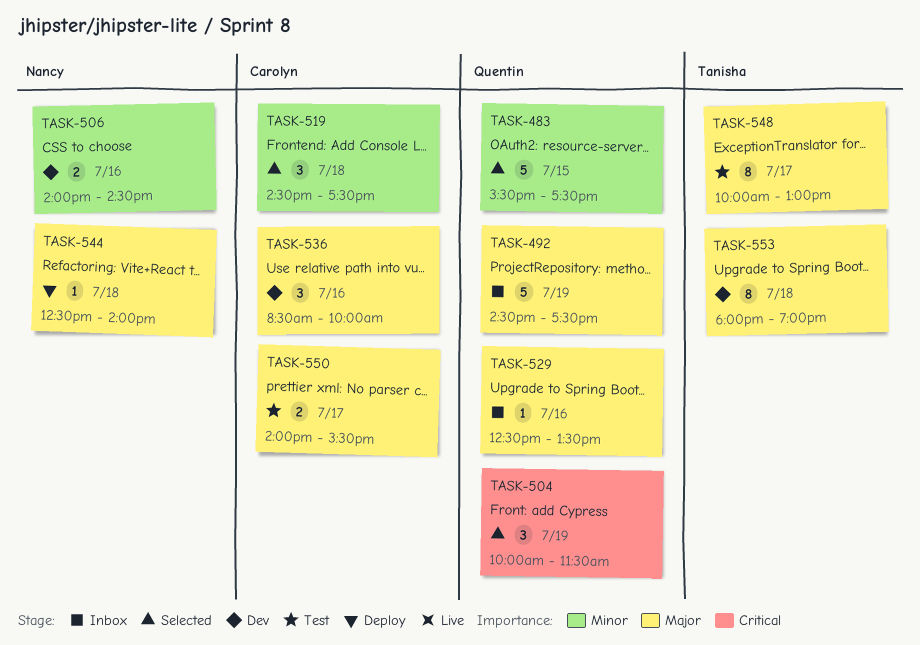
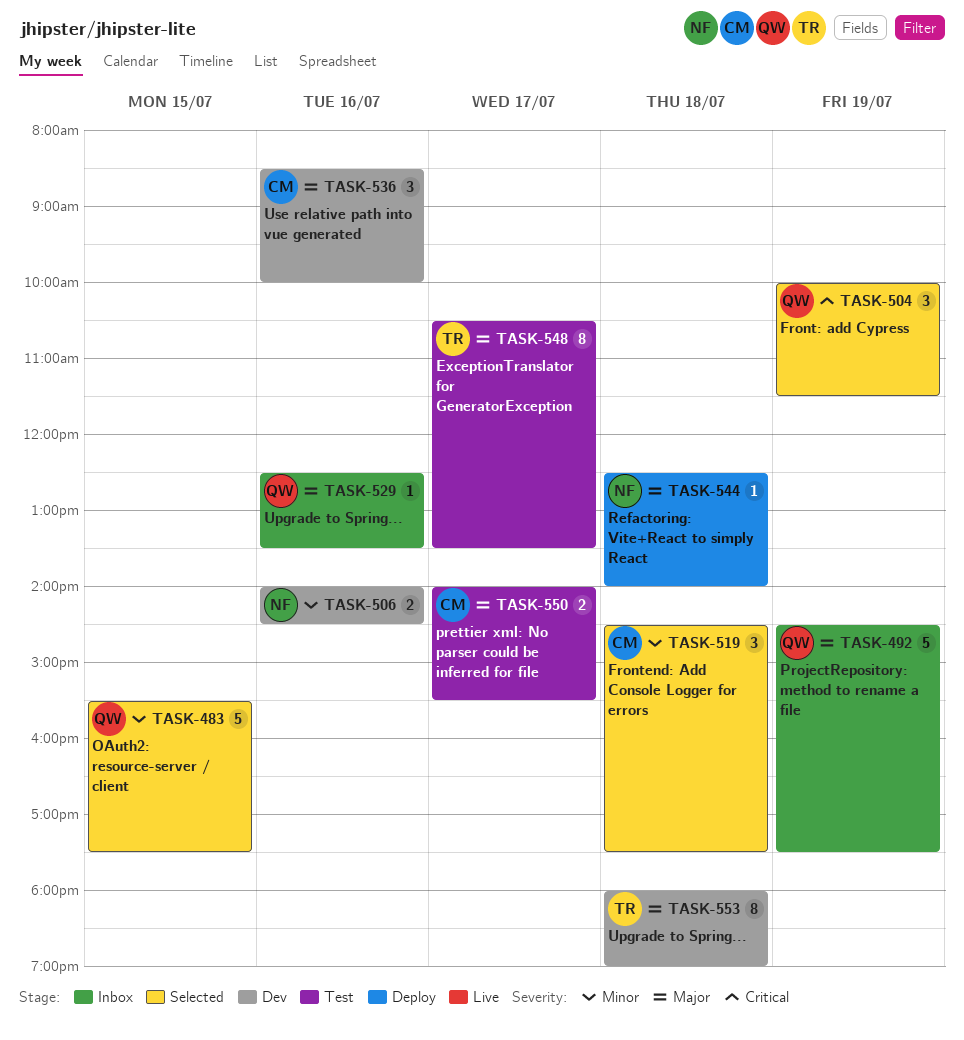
TASK-548, begins: 10:00 -> 10:30
TASK-548, ends: 13:00 -> 13:30

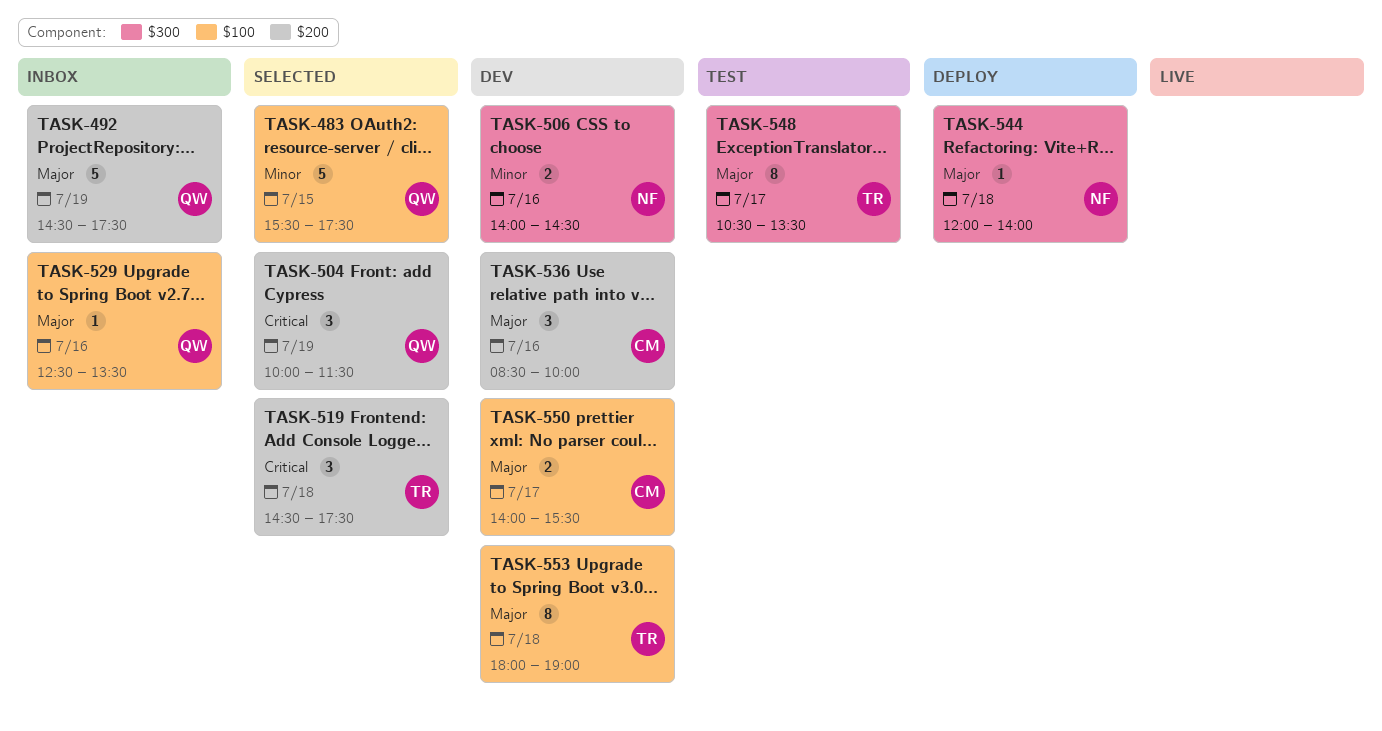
TASK-519, owner: CM -> TR
TASK-519, priority: Minor -> Critical
TASK-544, begins: 12:30 -> 12:00
TASK-550, status: Test -> Dev

